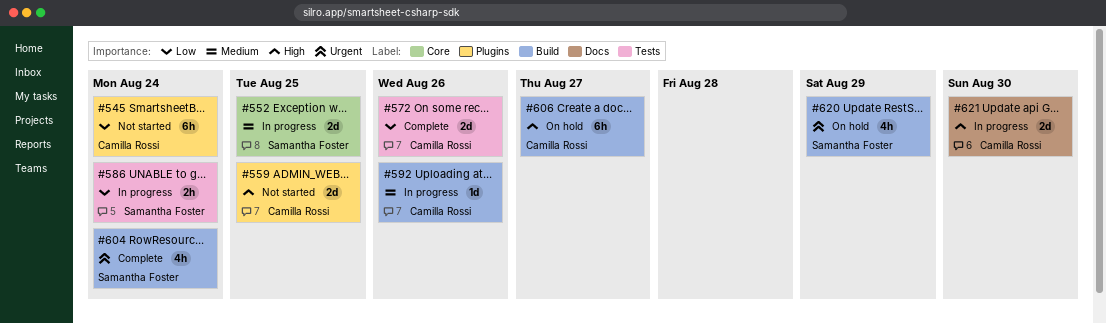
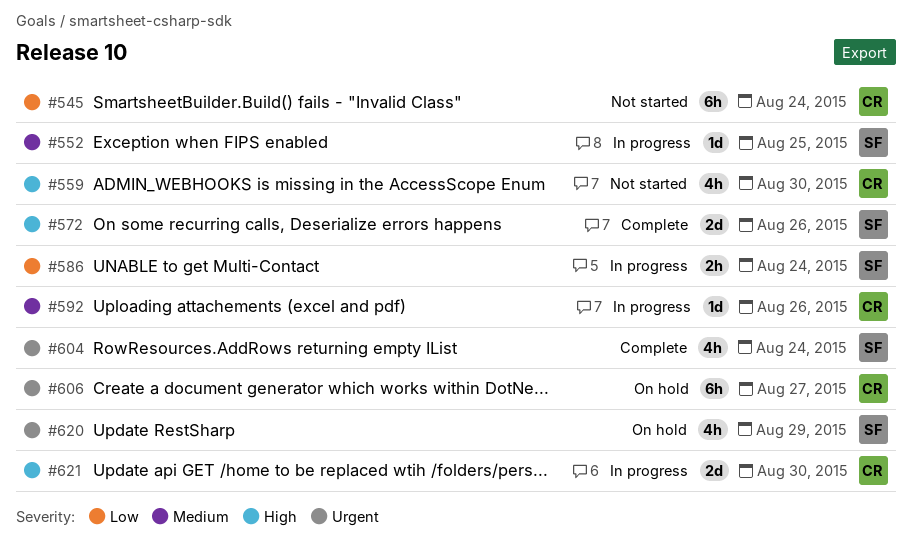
#552, estimate: 2d -> 1d
#559, estimate: 2d -> 4h
#559, due: Aug 25 -> Aug 30
#572, owner: Camilla Rossi -> Samantha Foster
#572, priority: Low -> High
#606, priority: High -> Urgent

